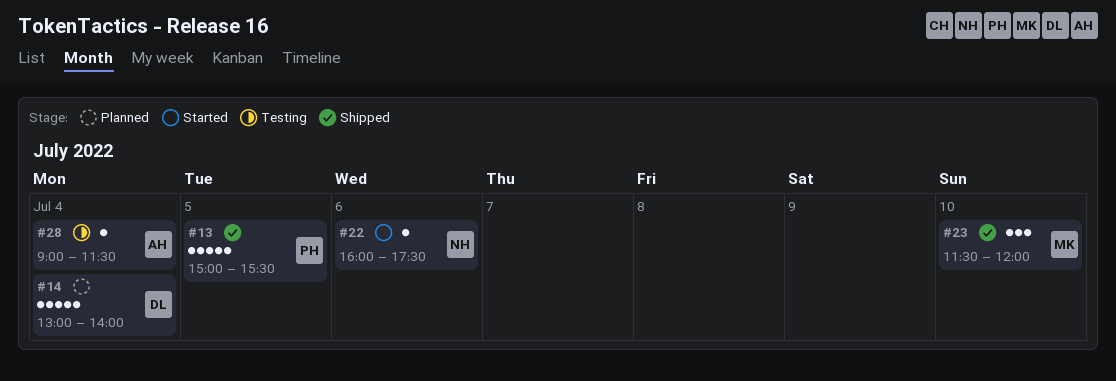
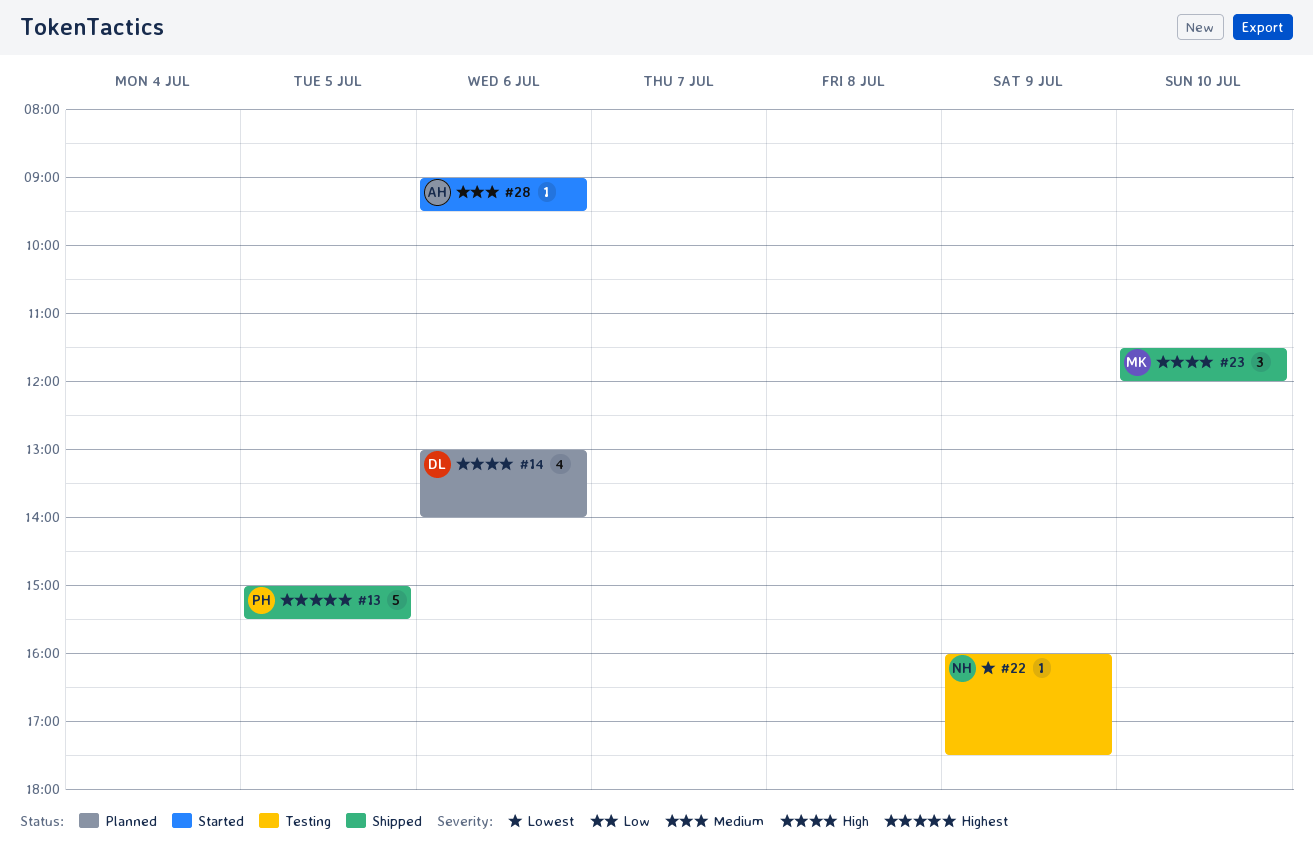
#14, estimate: 5 -> 4
#14, day: Jul 4 -> Jul 6
#22, status: Started -> Testing
#22, day: Jul 6 -> Jul 9
#28, status: Testing -> Started
#28, day: Jul 4 -> Jul 6
#28, ends: 11:30 -> 09:30

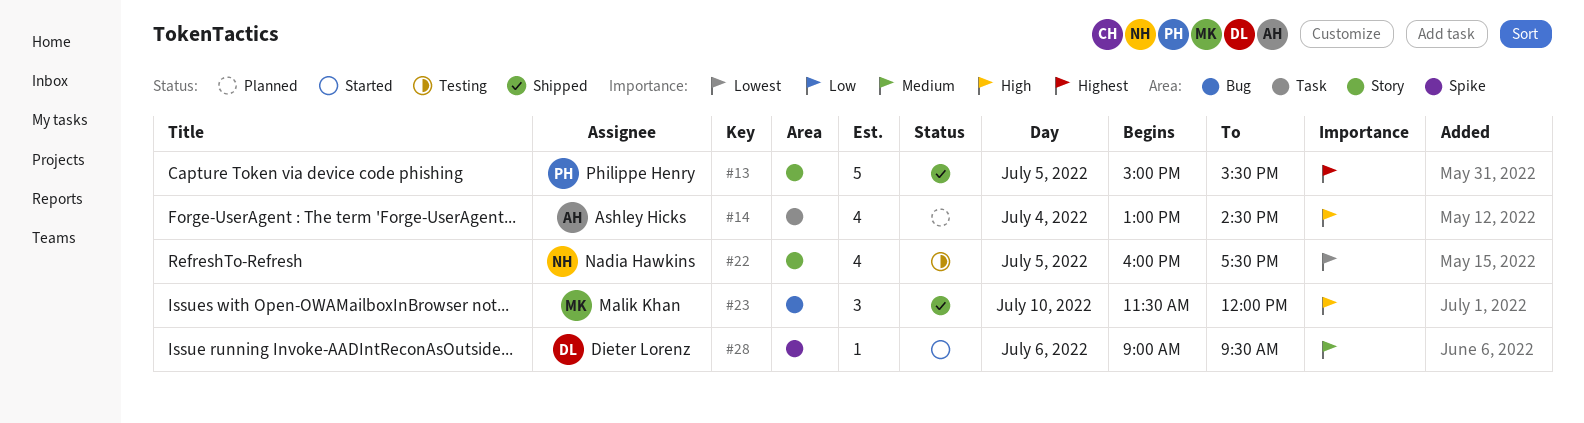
#14, owner: Dieter Lorenz -> Ashley Hicks
#14, day: Jul 6 -> Jul 4
#14, ends: 14:00 -> 14:30
#22, estimate: 1 -> 4
#22, day: Jul 9 -> Jul 5
#28, owner: Ashley Hicks -> Dieter Lorenz

